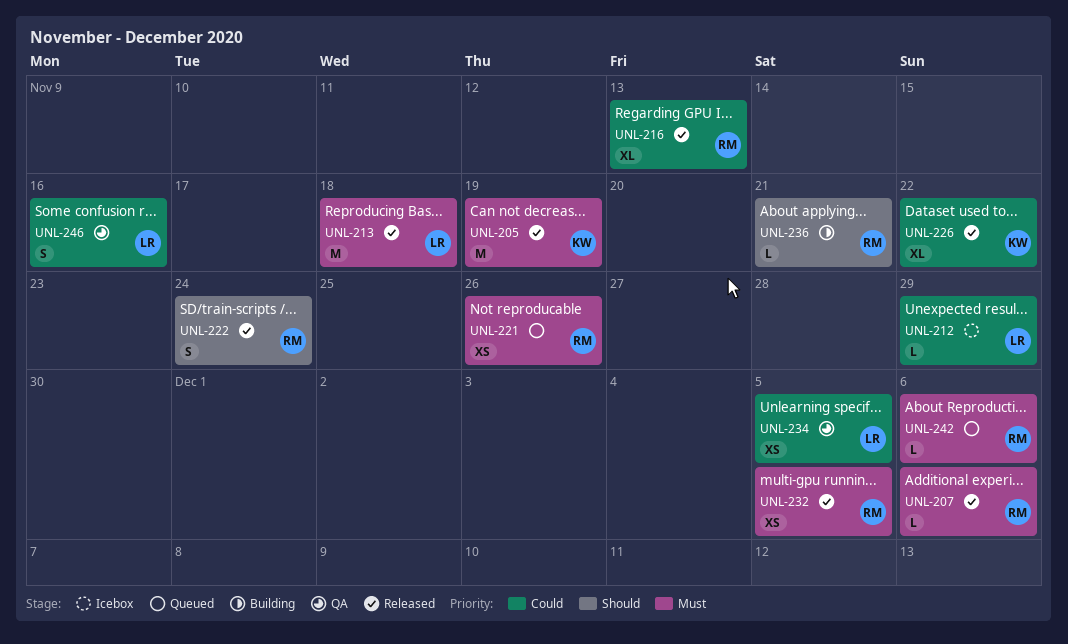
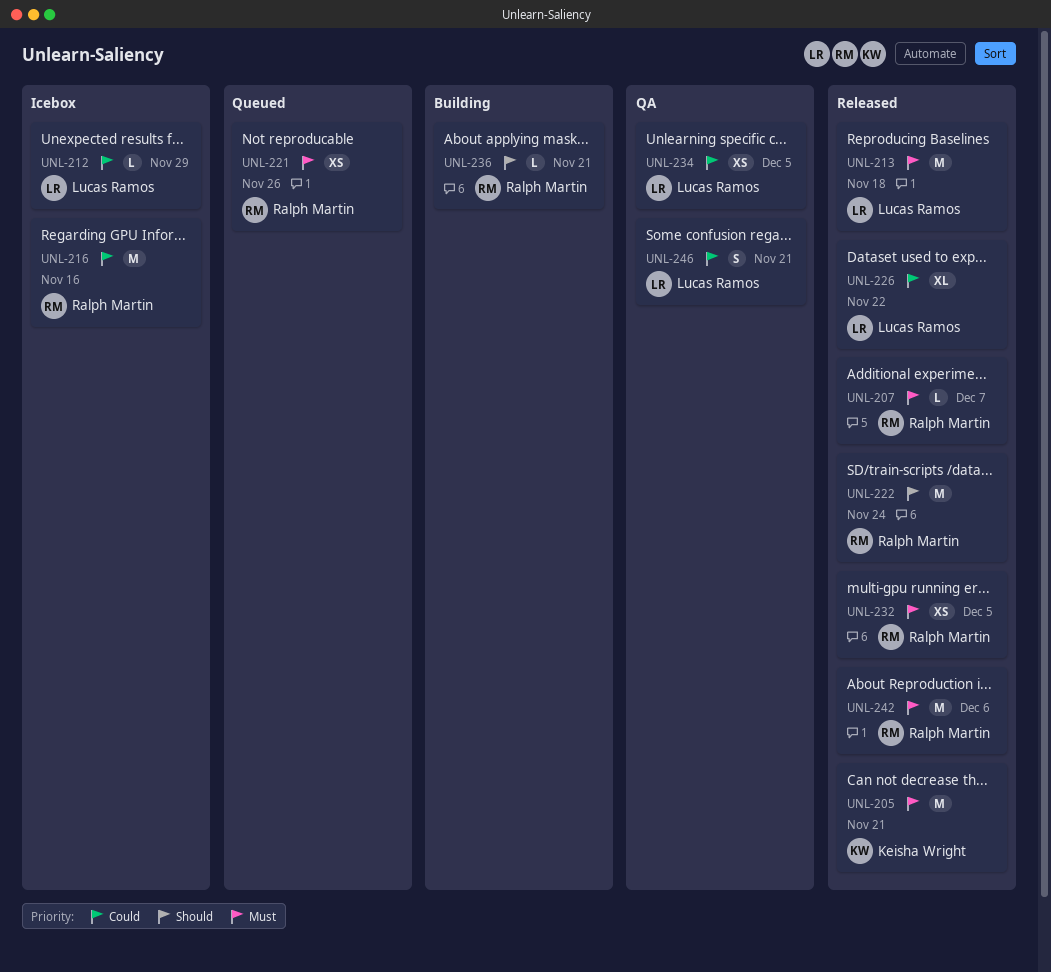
UNL-205, due: Nov 19 -> Nov 21
UNL-207, due: Dec 6 -> Dec 7
UNL-216, status: Released -> Icebox
UNL-216, estimate: XL -> M
UNL-216, due: Nov 13 -> Nov 16
UNL-222, estimate: S -> M
UNL-226, owner: Keisha Wright -> Lucas Ramos
UNL-242, status: Queued -> Released
UNL-242, estimate: L -> M
UNL-246, due: Nov 16 -> Nov 21

